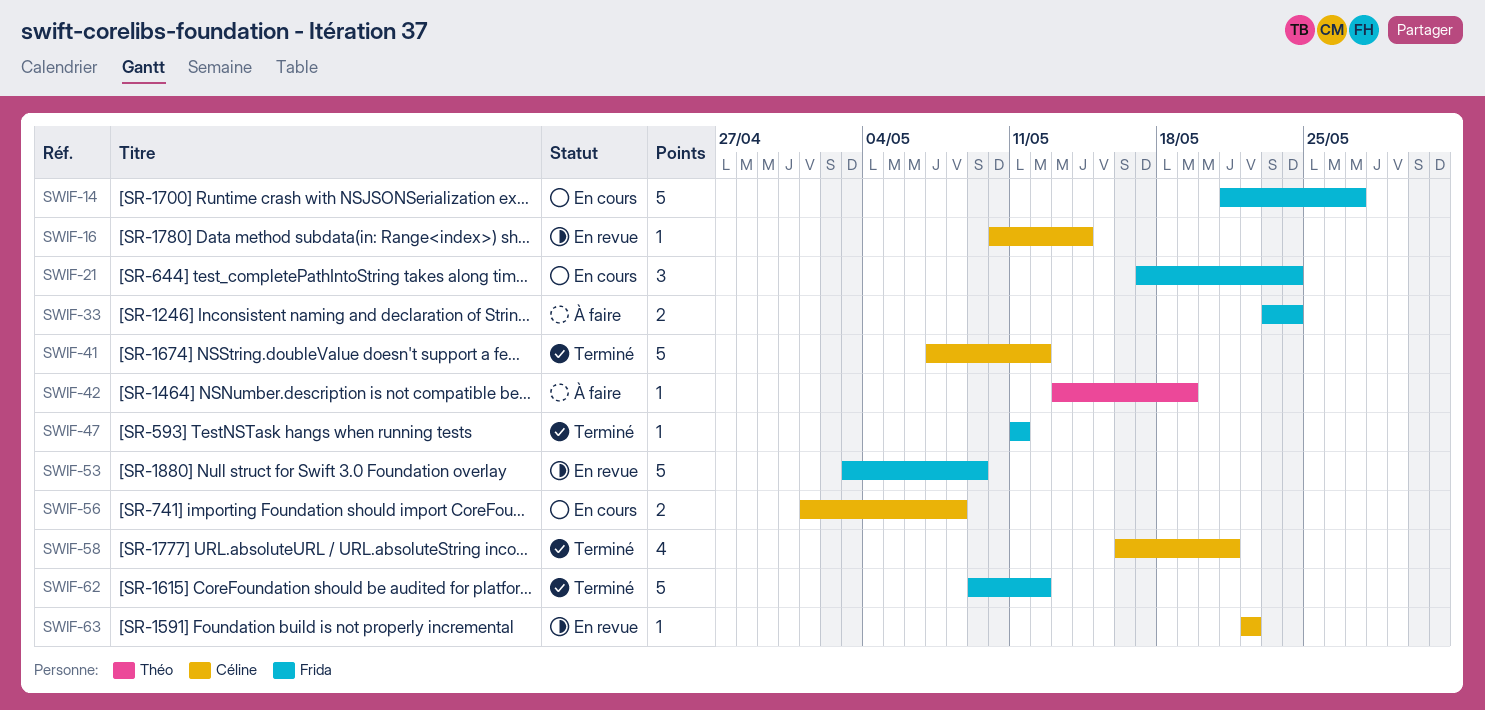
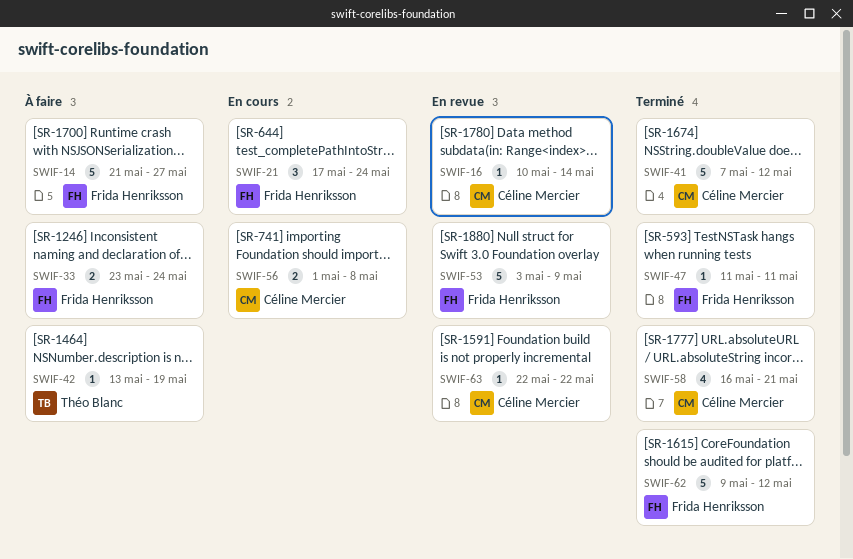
SWIF-14, status: En cours -> À faire

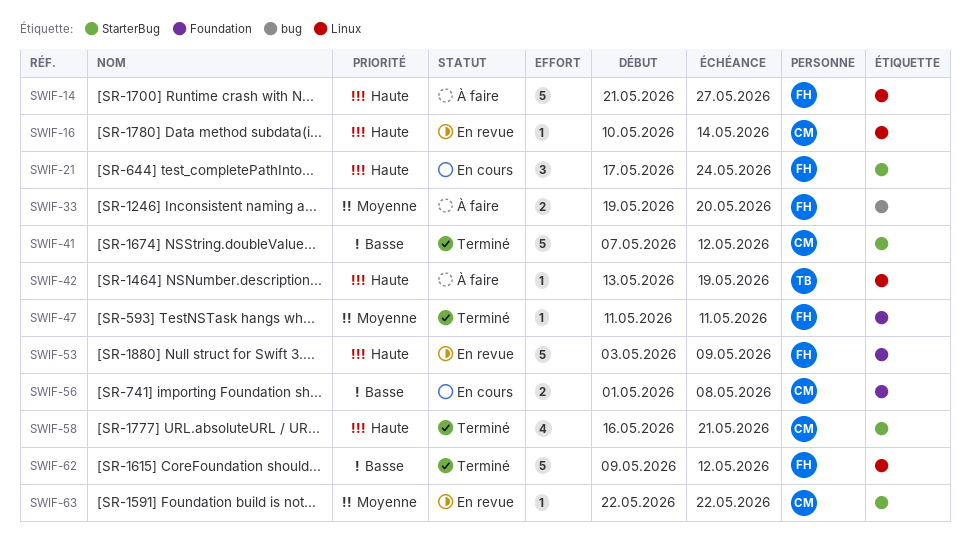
SWIF-33, start: May 23 -> May 19
SWIF-33, due: May 24 -> May 20

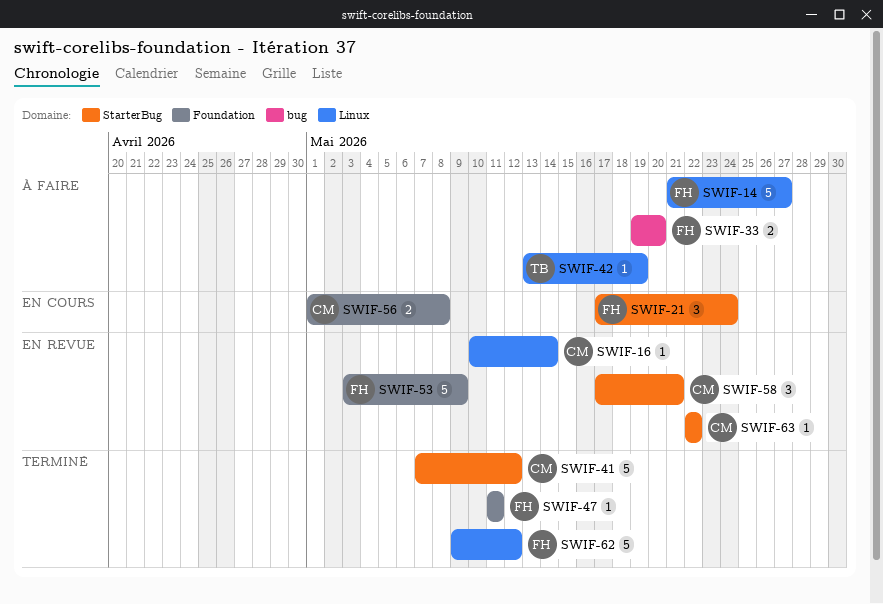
SWIF-58, status: Terminé -> En revue
SWIF-58, estimate: 4 -> 3
SWIF-58, start: May 16 -> May 17

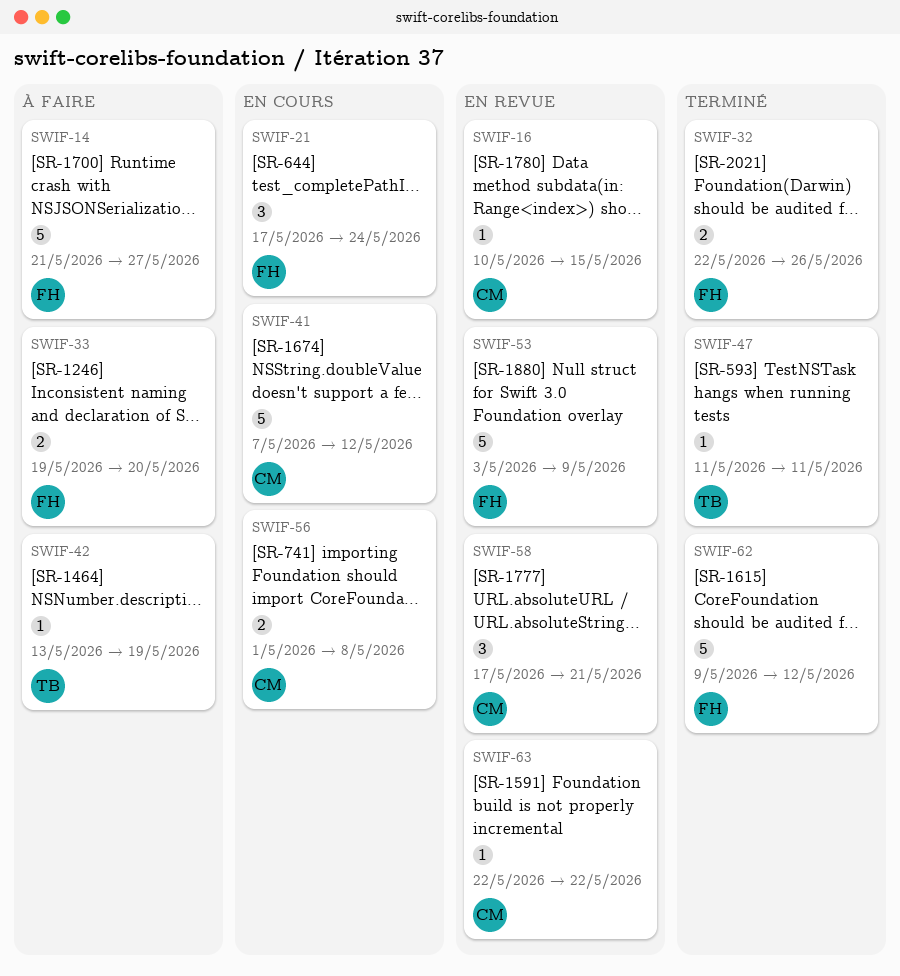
SWIF-16, due: May 14 -> May 15
SWIF-32: none -> present
SWIF-41, status: Terminé -> En cours
SWIF-47, owner: FH -> TB

